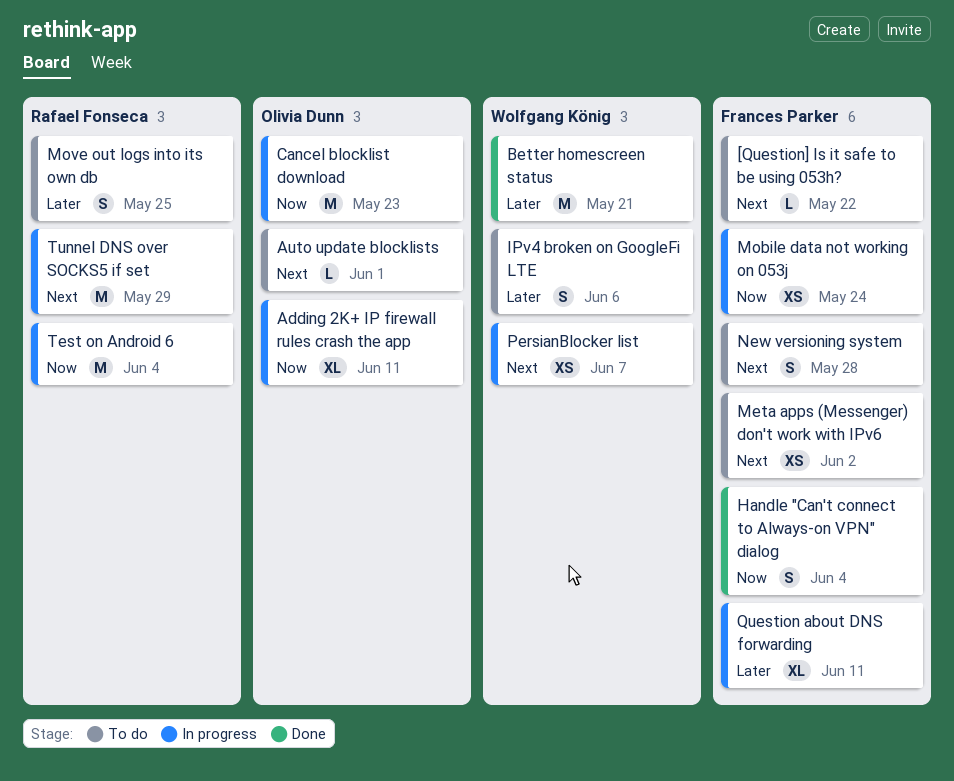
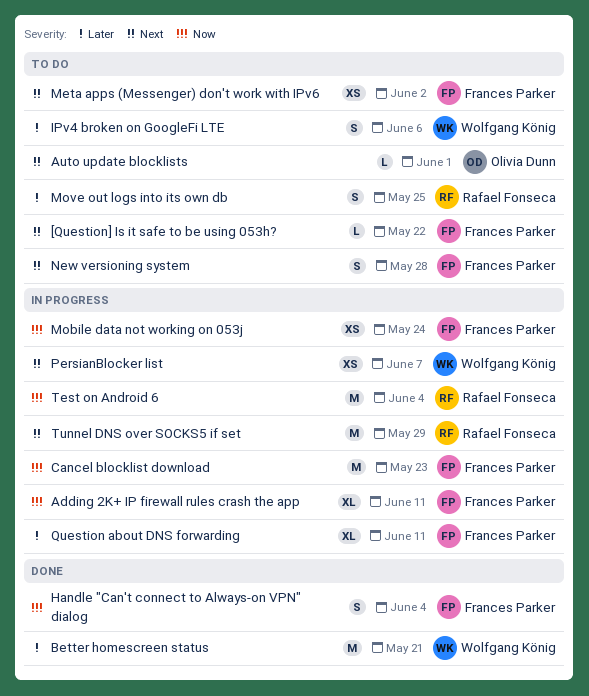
Adding 2K+ IP firewall rules crash the app, owner: Olivia Dunn -> Frances Parker
Cancel blocklist download, owner: Olivia Dunn -> Frances Parker

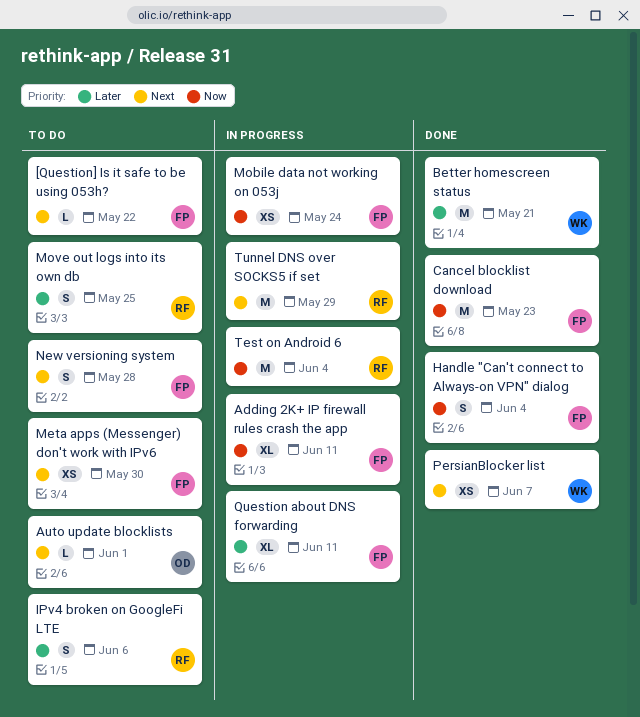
Cancel blocklist download, status: In progress -> Done
IPv4 broken on GoogleFi LTE, owner: Wolfgang König -> Rafael Fonseca
Meta apps (Messenger) don't work with IPv6, due: Jun 2 -> May 30
PersianBlocker list, status: In progress -> Done

